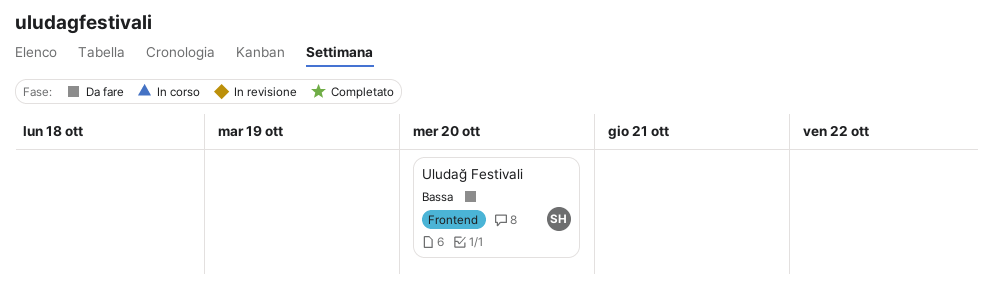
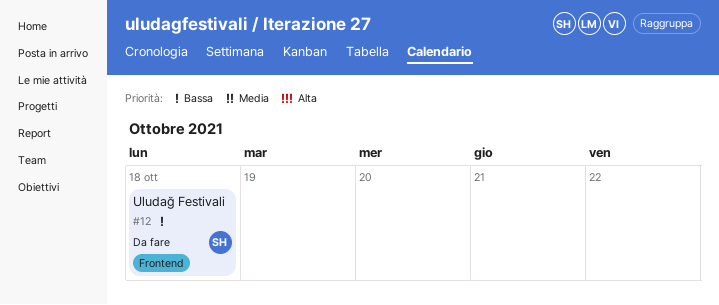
Uludağ Festivali, due: Oct 20 -> Oct 18

